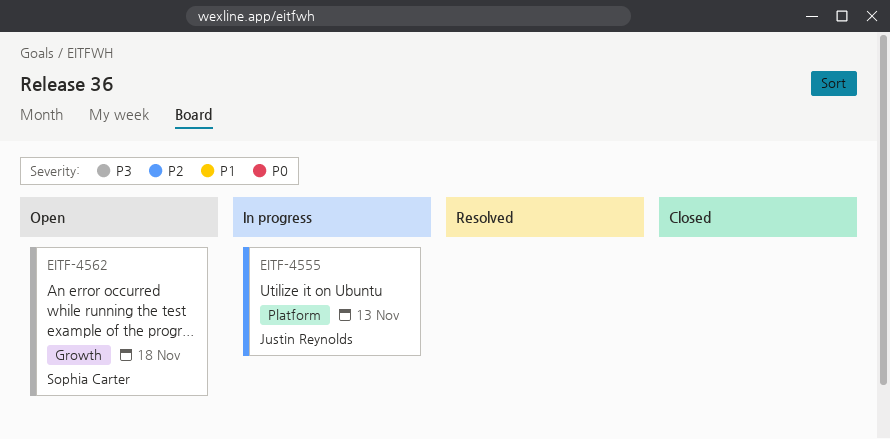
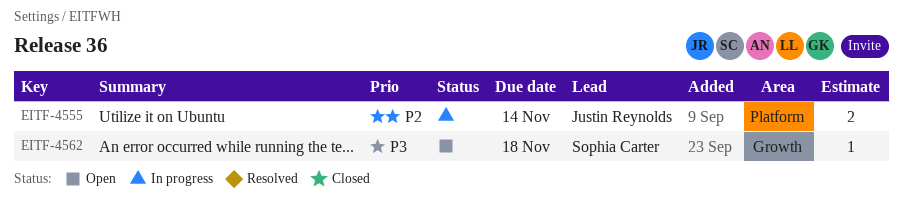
EITF-4555, due: Nov 13 -> Nov 14

